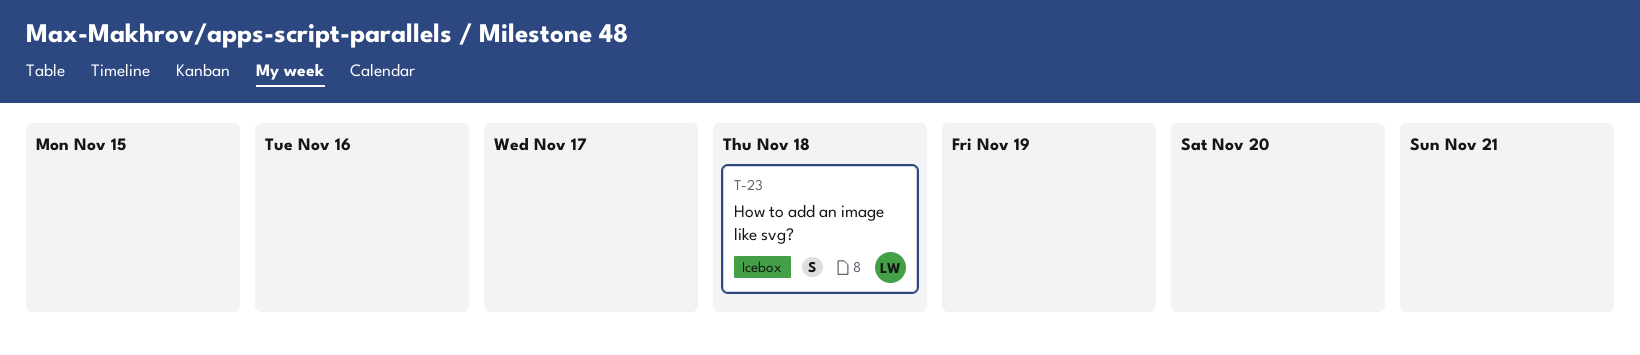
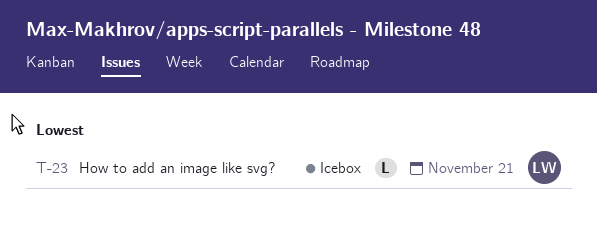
T-23, estimate: S -> L
T-23, due: Nov 18 -> Nov 21

